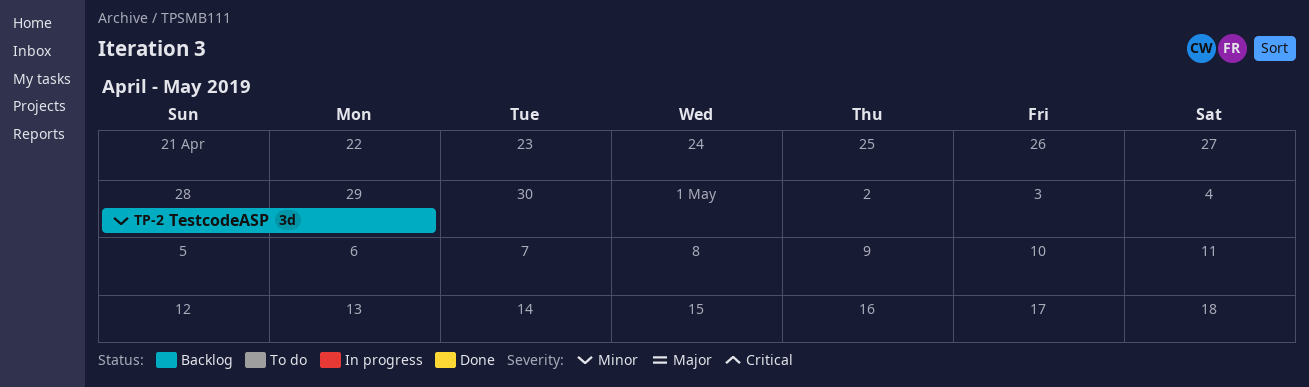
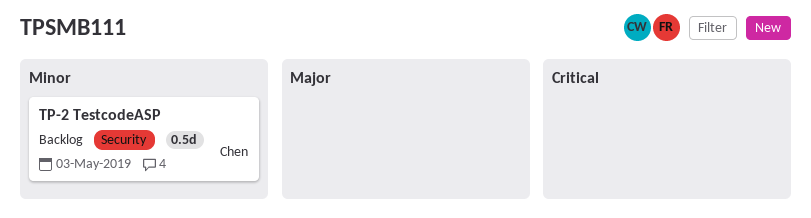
TP-2, estimate: 3d -> 0.5d
TP-2, due: Apr 29 -> May 3

